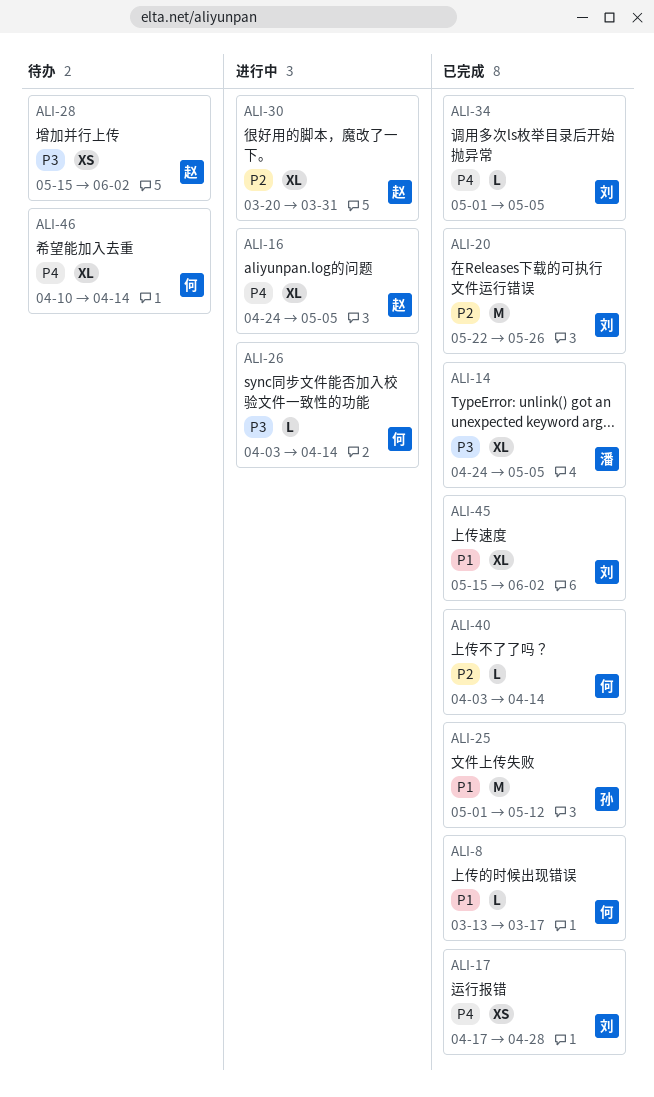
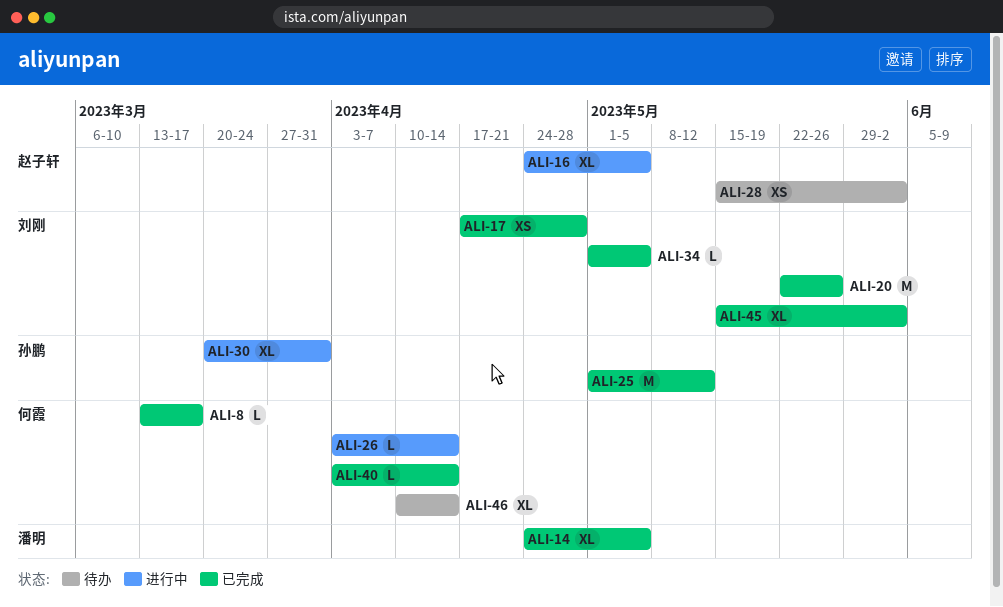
ALI-30, owner: 赵子轩 -> 孙鹏

